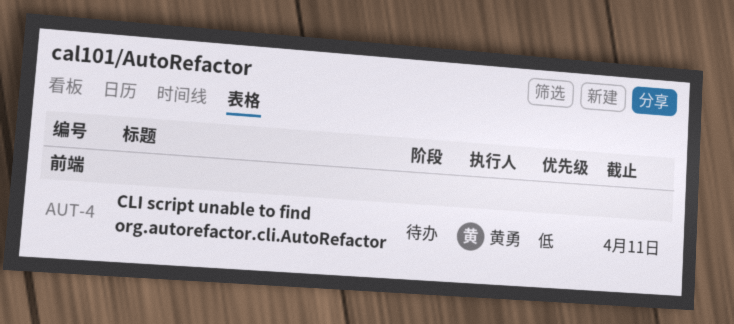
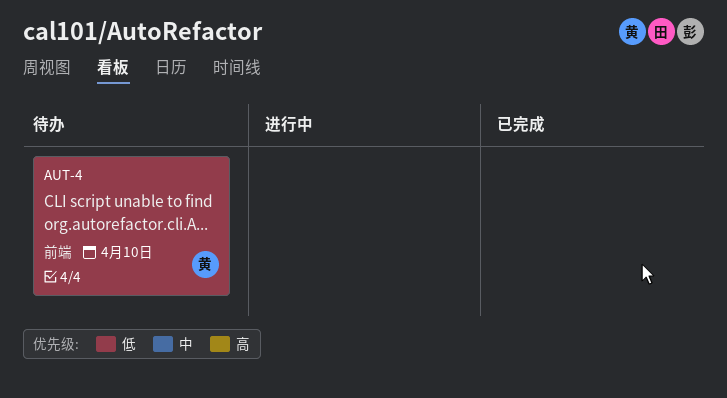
AUT-4, due: Apr 11 -> Apr 10

